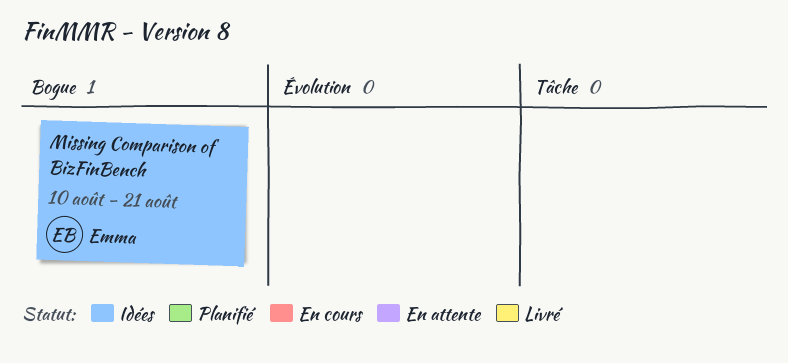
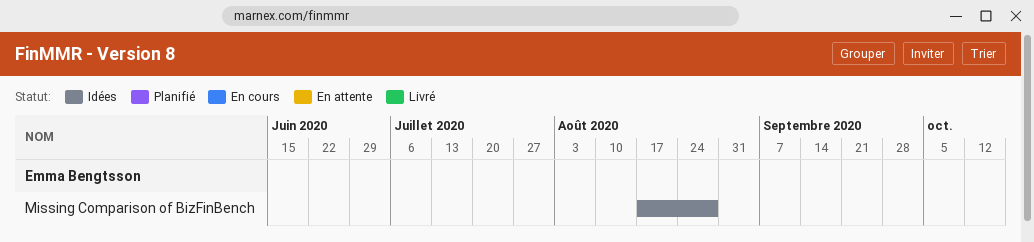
Missing Comparison of BizFinBench, start: Aug 10 -> Aug 17
Missing Comparison of BizFinBench, due: Aug 21 -> Aug 28

